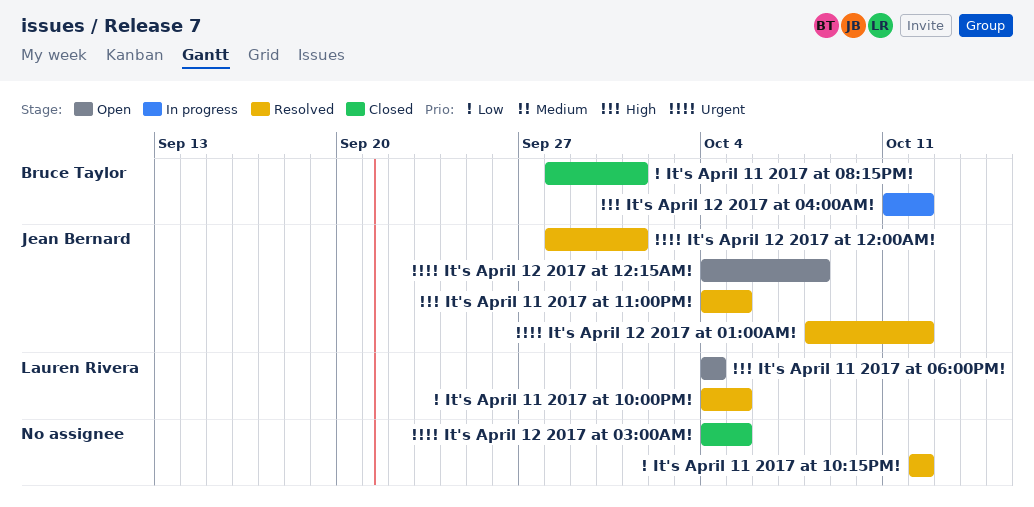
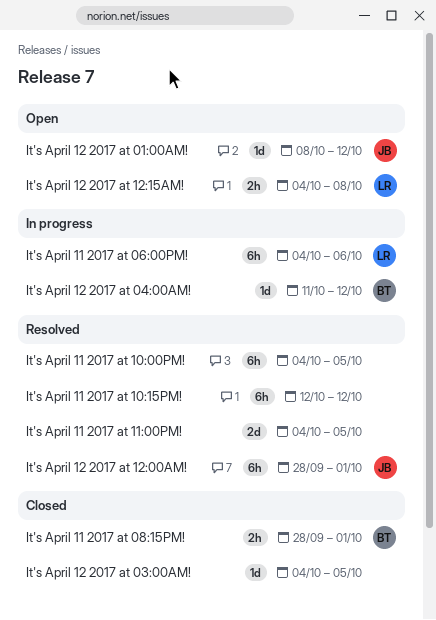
It's April 11 2017 at 06:00PM!, status: Open -> In progress
It's April 11 2017 at 06:00PM!, due: Oct 4 -> Oct 6
It's April 11 2017 at 10:00PM!, owner: Lauren Rivera -> none
It's April 11 2017 at 11:00PM!, owner: Jean Bernard -> none
It's April 12 2017 at 01:00AM!, status: Resolved -> Open
It's April 12 2017 at 12:15AM!, owner: Jean Bernard -> Lauren Rivera

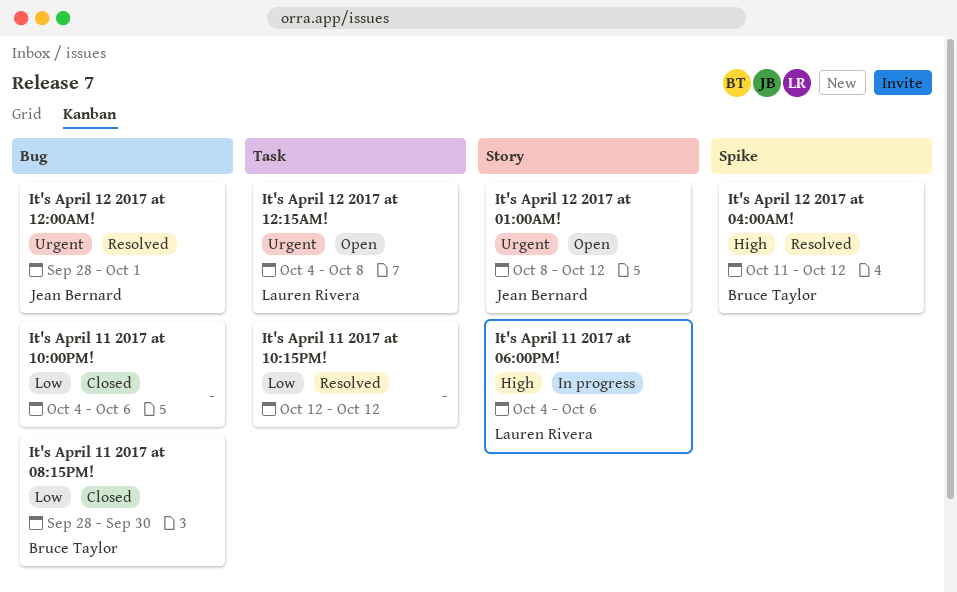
It's April 11 2017 at 08:15PM!, due: Oct 1 -> Sep 30
It's April 11 2017 at 10:00PM!, status: Resolved -> Closed
It's April 11 2017 at 10:00PM!, due: Oct 5 -> Oct 6
It's April 11 2017 at 11:00PM!: present -> none
It's April 12 2017 at 03:00AM!: present -> none
It's April 12 2017 at 04:00AM!, status: In progress -> Resolved

